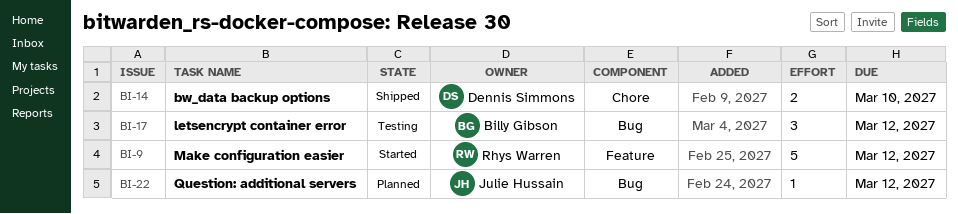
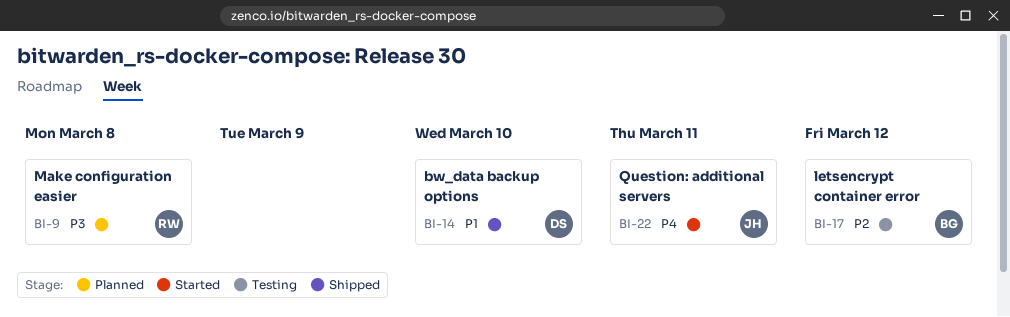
BI-9, status: Started -> Planned
BI-9, due: Mar 12 -> Mar 8
BI-22, status: Planned -> Started
BI-22, due: Mar 12 -> Mar 11

